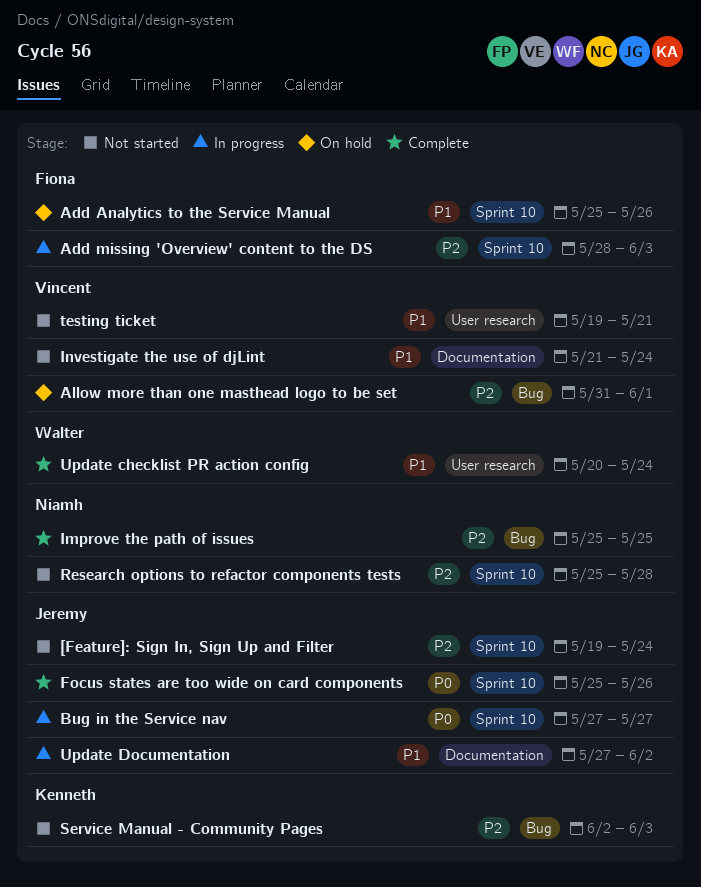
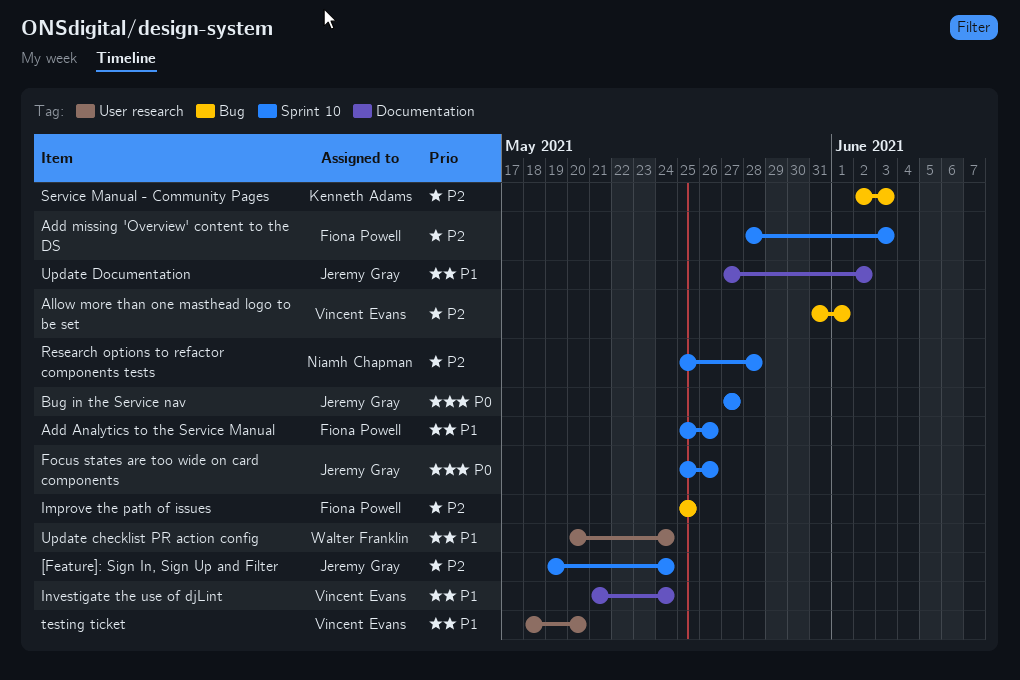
Improve the path of issues, owner: Niamh Chapman -> Fiona Powell
testing ticket, start: May 19 -> May 18
testing ticket, due: May 21 -> May 20

